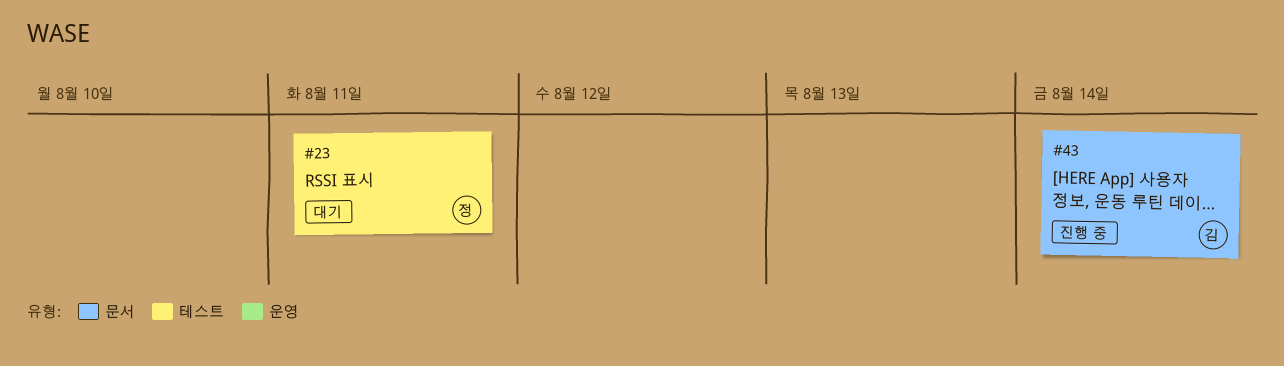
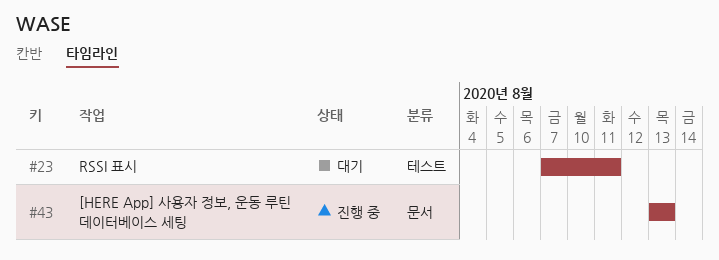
#43, due: Aug 14 -> Aug 13

